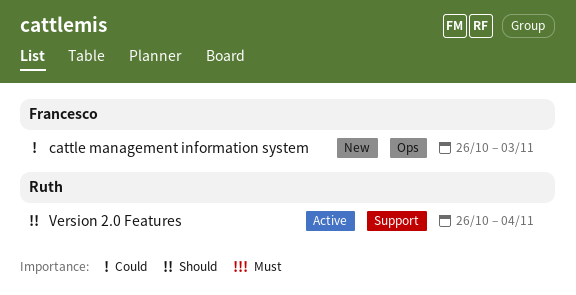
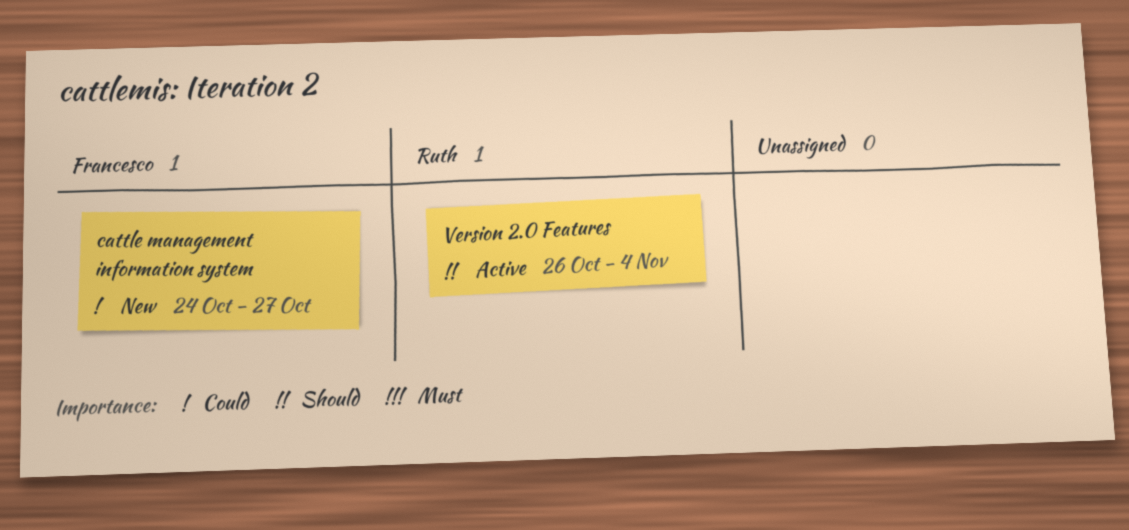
cattle management information system, start: Oct 26 -> Oct 24
cattle management information system, due: Nov 3 -> Oct 27

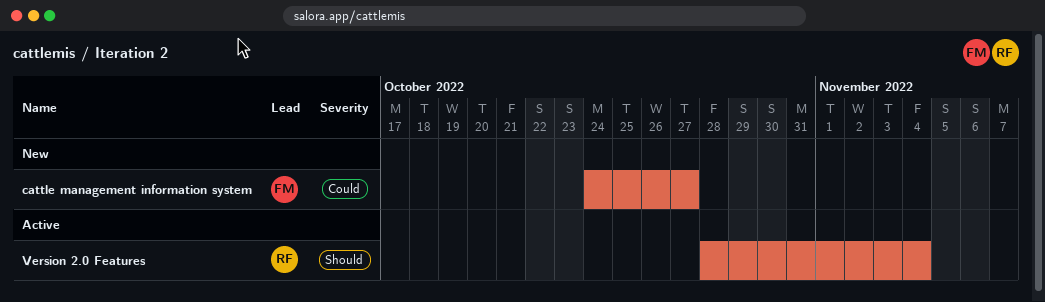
Version 2.0 Features, start: Oct 26 -> Oct 28

